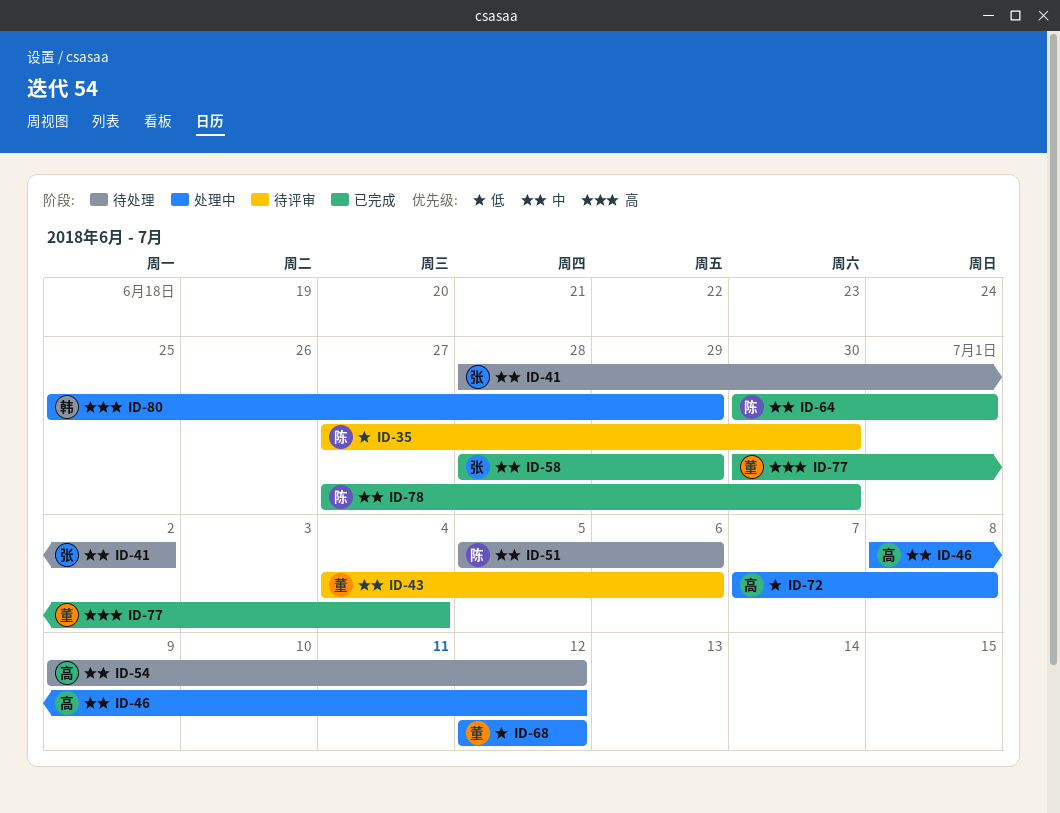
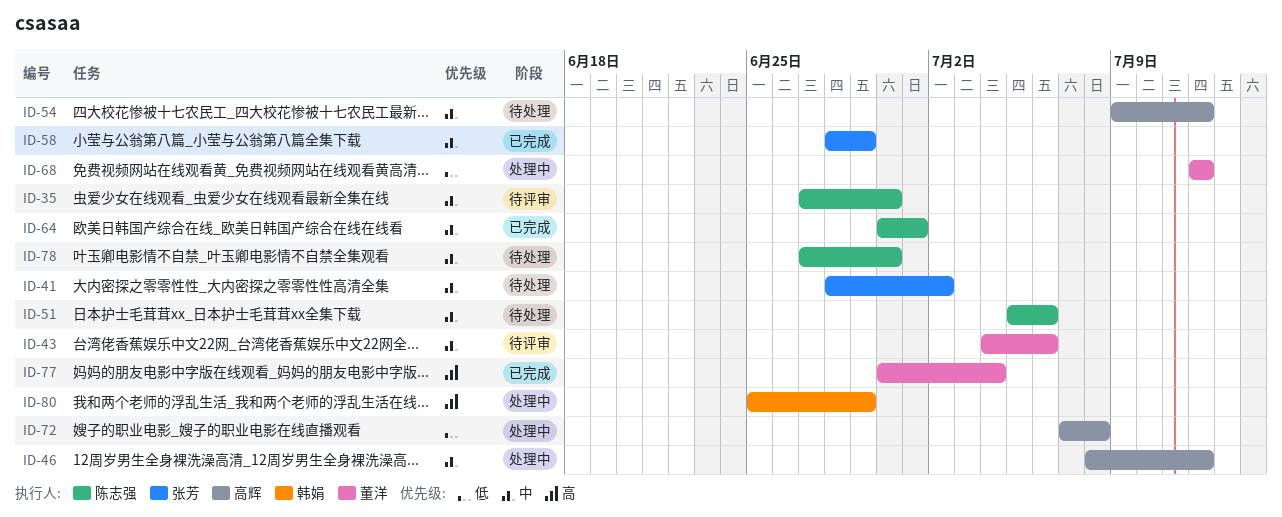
ID-35, priority: 低 -> 中
ID-78, status: 已完成 -> 待处理

